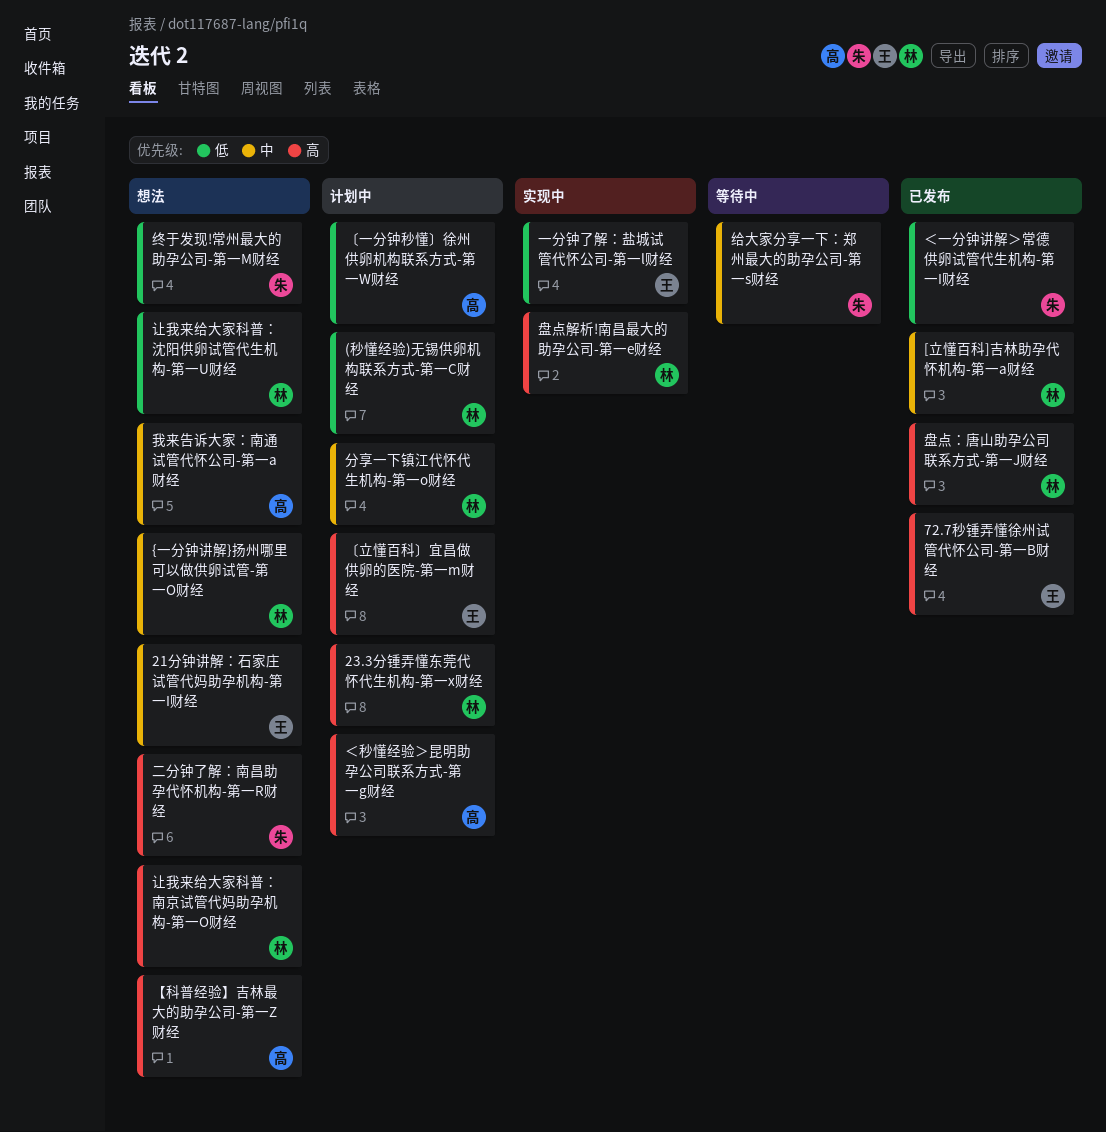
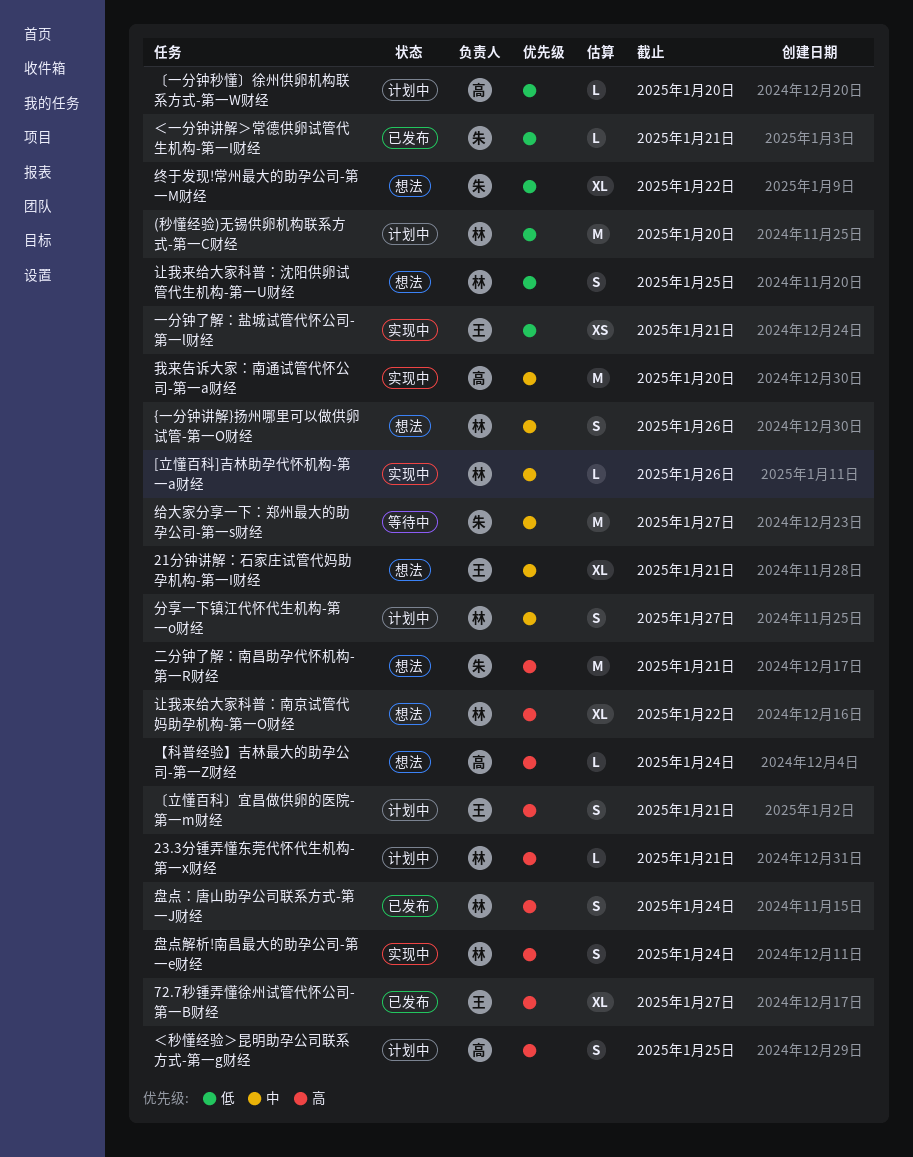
[立懂百科]吉林助孕代怀机构-第一a财经, status: 已发布 -> 实现中
我来告诉大家：南通试管代怀公司-第一a财经, status: 想法 -> 实现中

